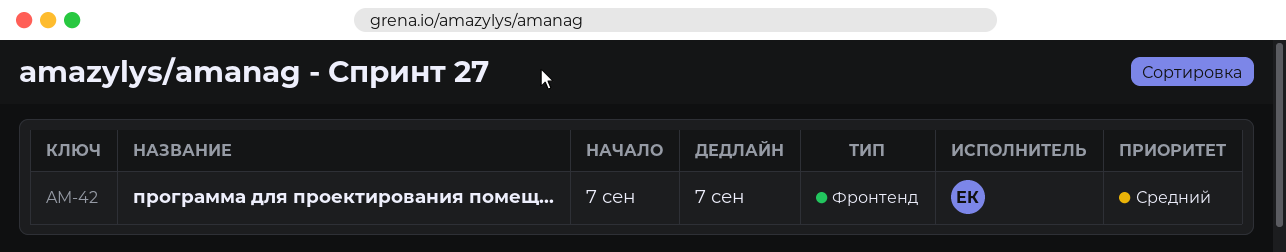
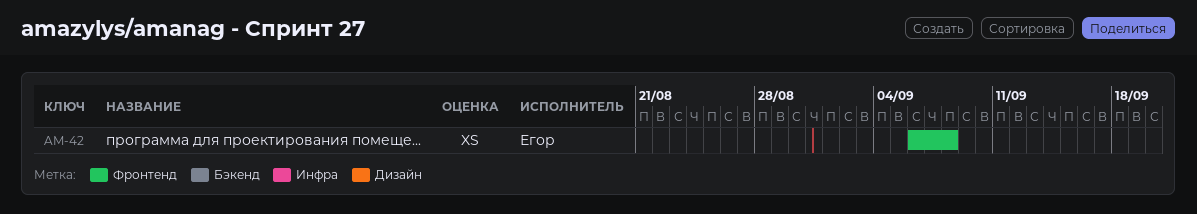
AM-42, start: Sep 7 -> Sep 6
AM-42, due: Sep 7 -> Sep 8

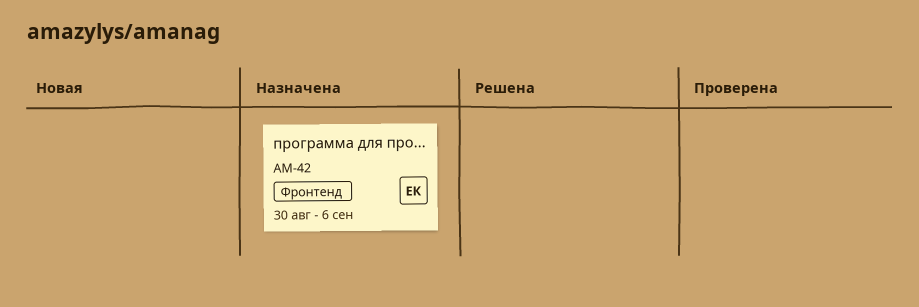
AM-42, start: Sep 6 -> Aug 30
AM-42, due: Sep 8 -> Sep 6

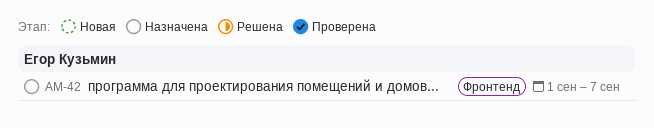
AM-42, start: Aug 30 -> Sep 1
AM-42, due: Sep 6 -> Sep 7

